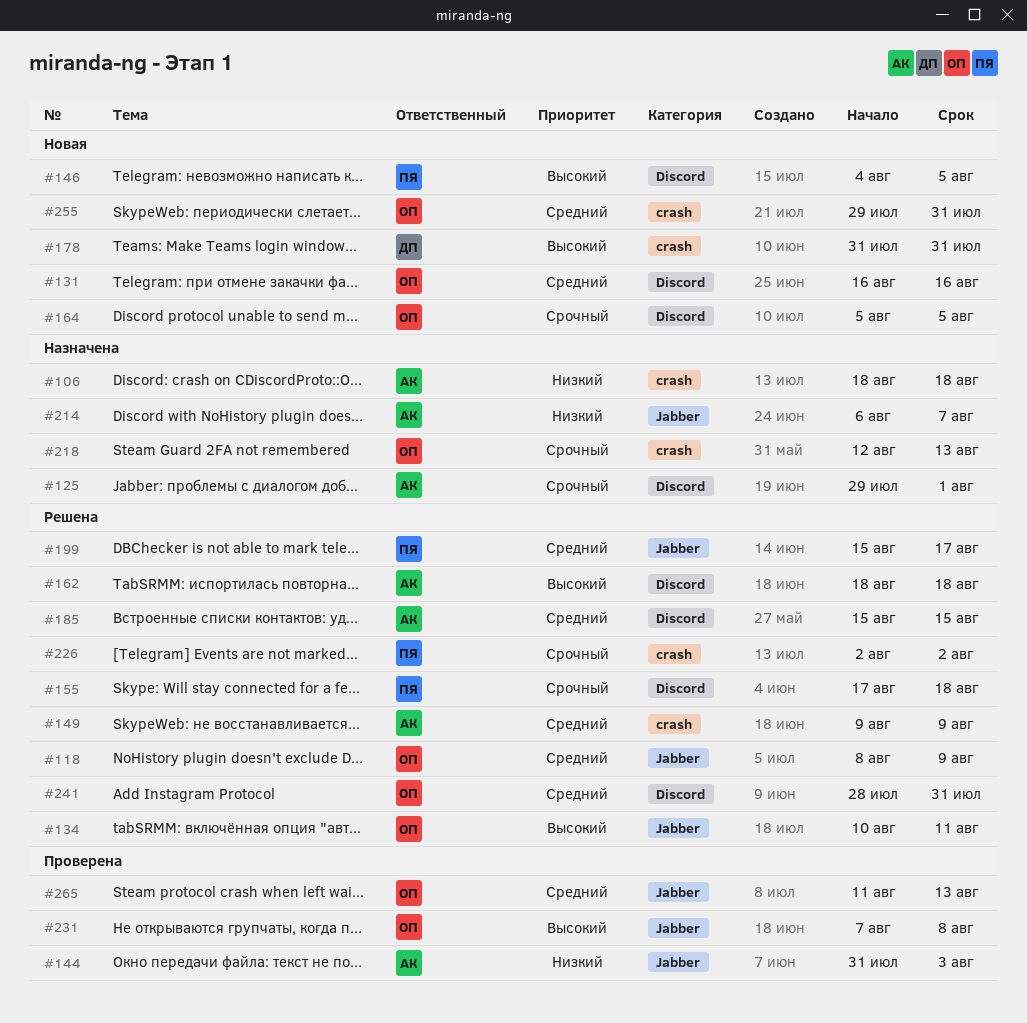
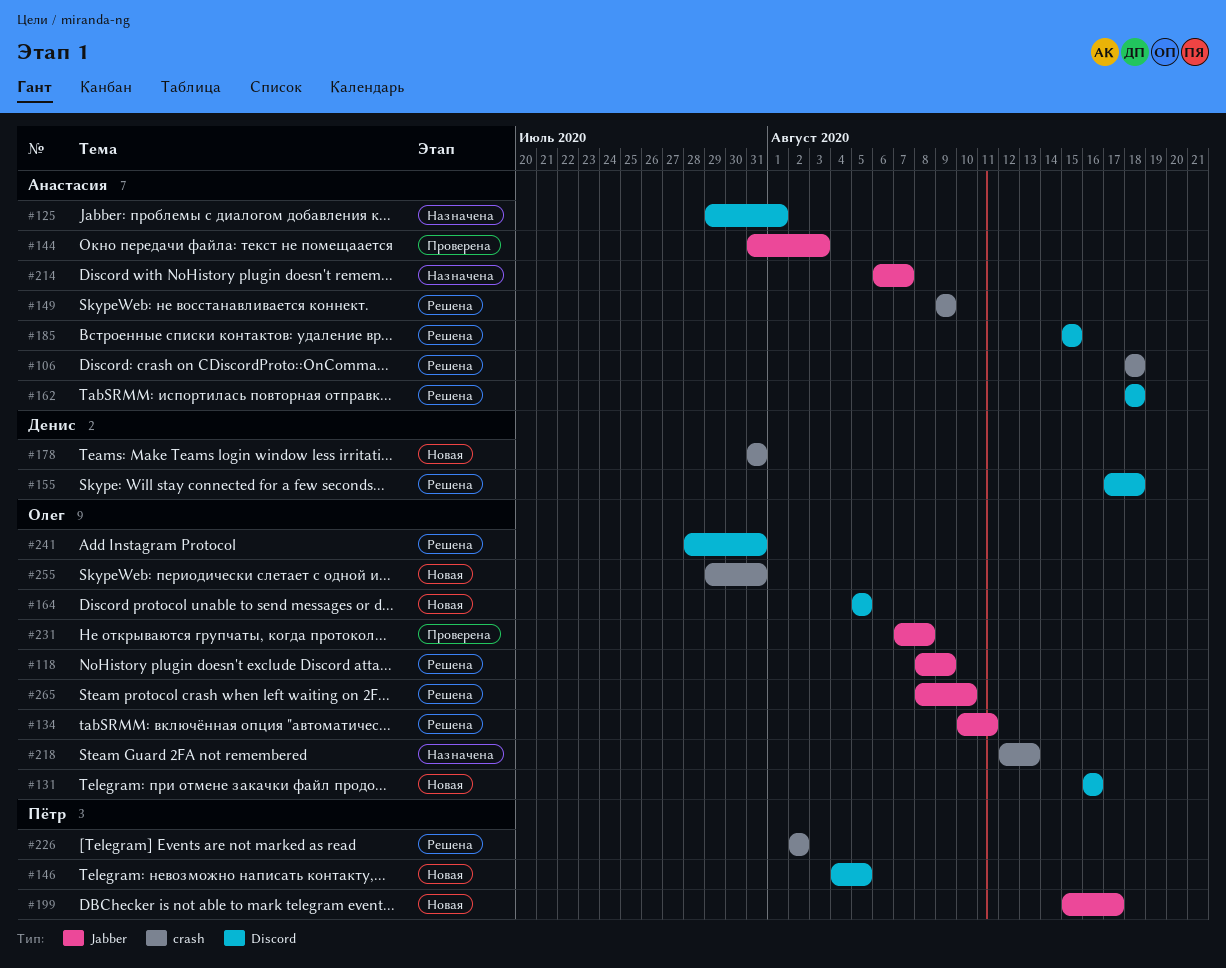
#106, status: Назначена -> Решена
#155, owner: Пётр -> Денис
#199, status: Решена -> Новая
#265, status: Проверена -> Решена
#265, start: Aug 11 -> Aug 8
#265, due: Aug 13 -> Aug 10

